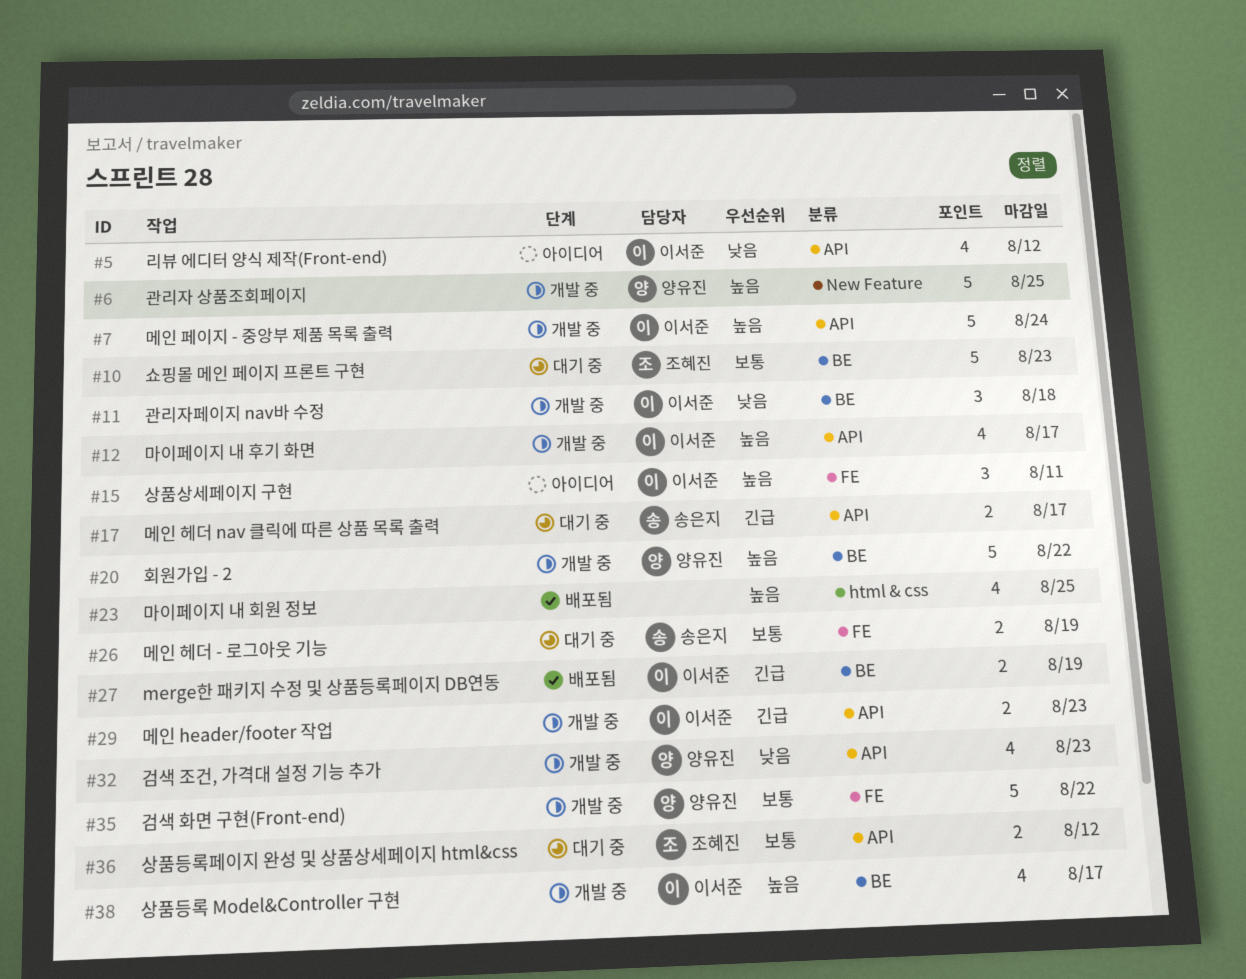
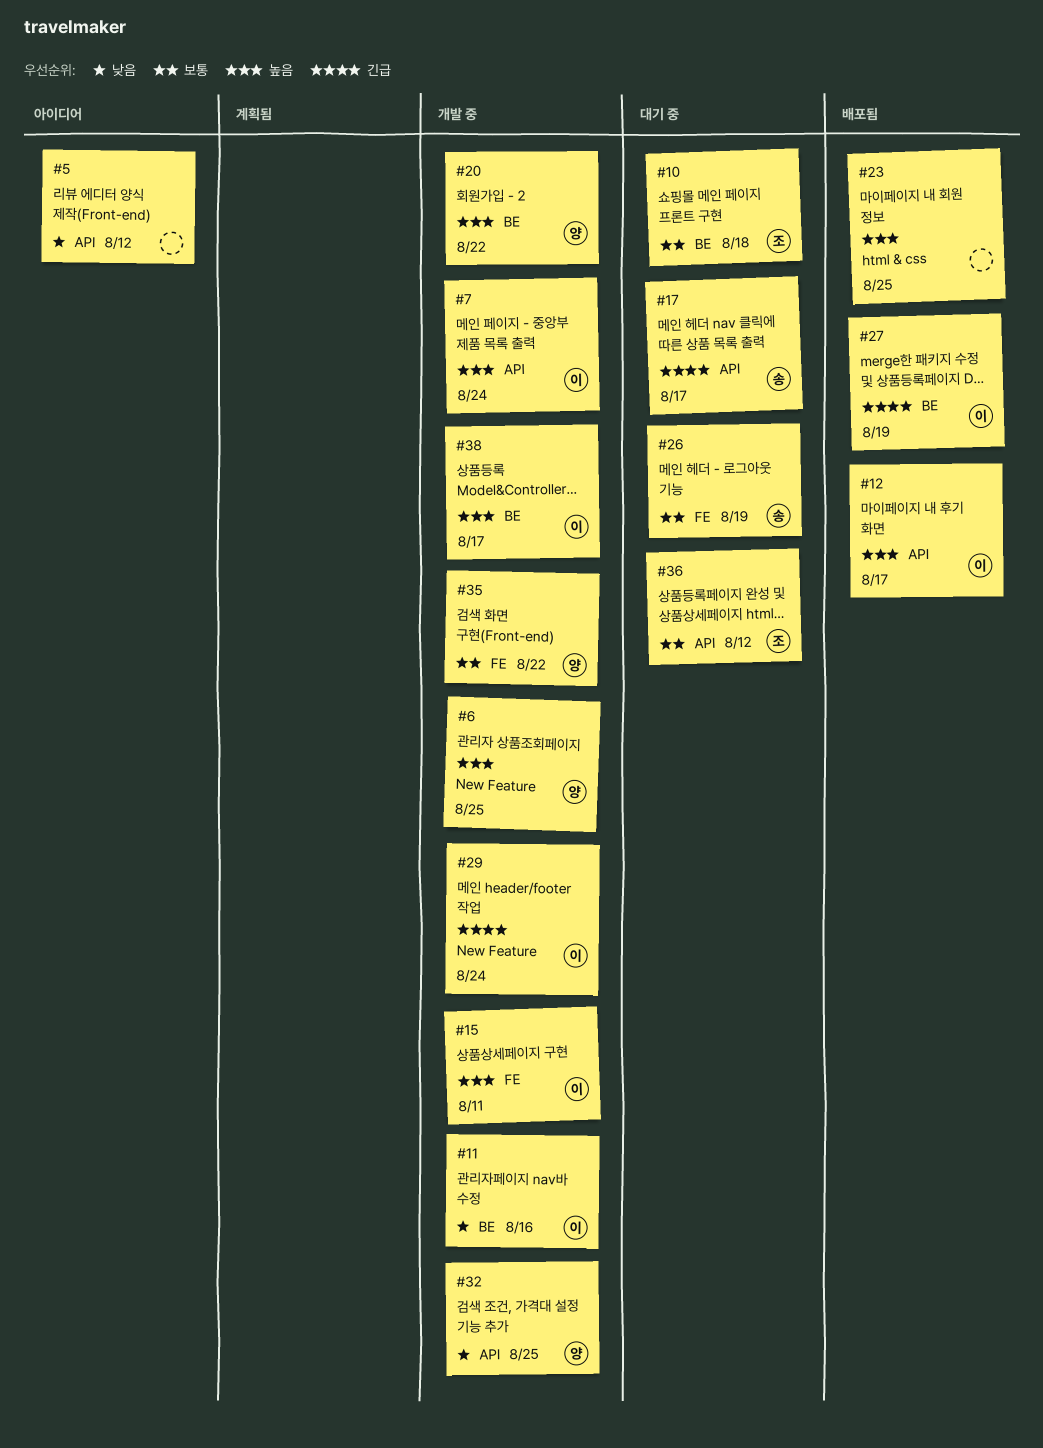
#5, owner: 이서준 -> none
#10, due: Aug 23 -> Aug 18
#11, due: Aug 18 -> Aug 16
#12, status: 개발 중 -> 배포됨
#15, status: 아이디어 -> 개발 중
#29, label: API -> New Feature
#29, due: Aug 23 -> Aug 24
#32, due: Aug 23 -> Aug 25

